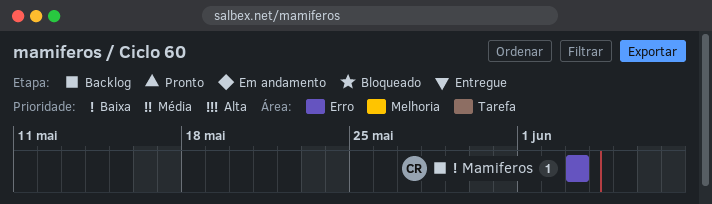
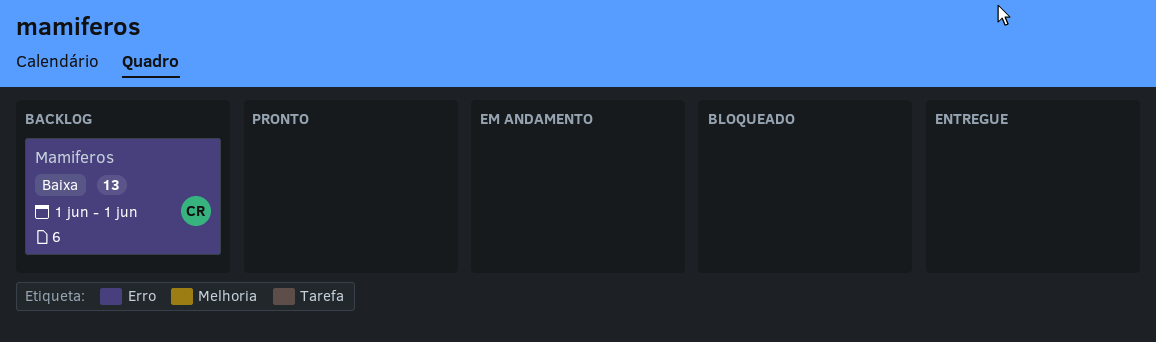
Mamiferos, estimate: 1 -> 13
Mamiferos, start: Jun 3 -> Jun 1
Mamiferos, due: Jun 3 -> Jun 1

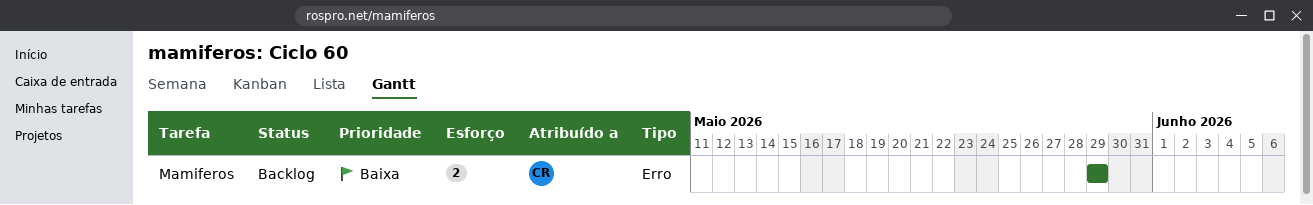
Mamiferos, estimate: 13 -> 2
Mamiferos, start: Jun 1 -> May 29
Mamiferos, due: Jun 1 -> May 29

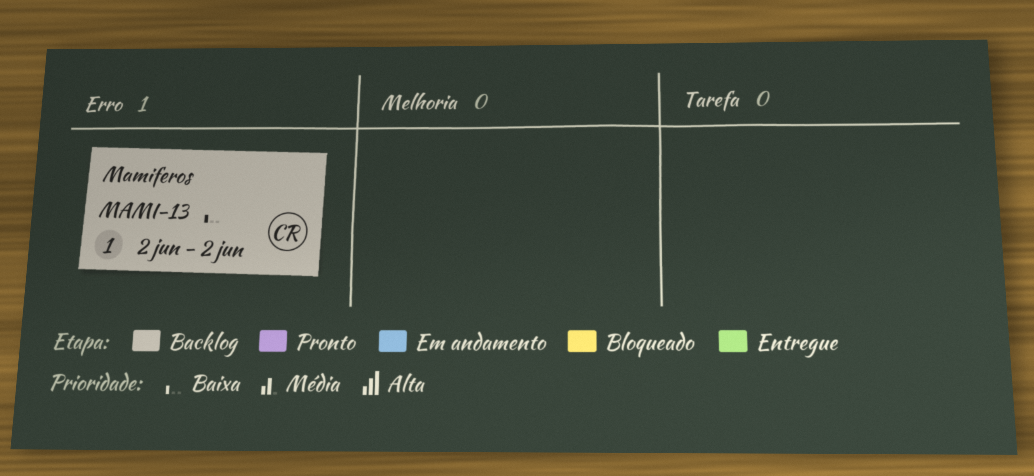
Mamiferos, estimate: 2 -> 1
Mamiferos, start: May 29 -> Jun 2
Mamiferos, due: May 29 -> Jun 2

